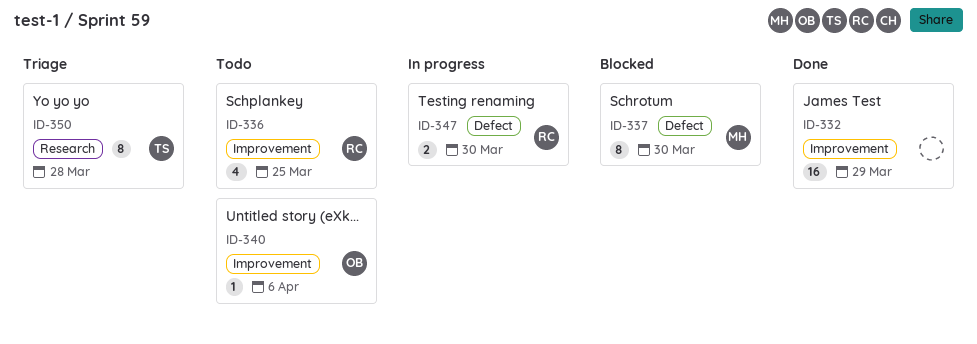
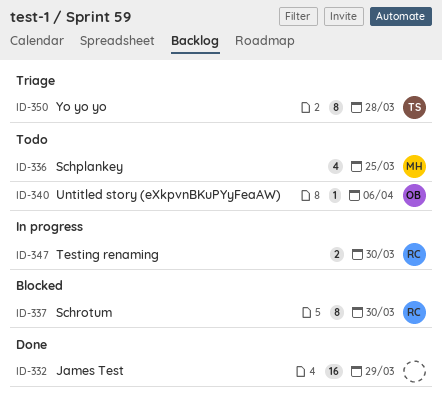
ID-336, owner: RC -> MH
ID-337, owner: MH -> RC

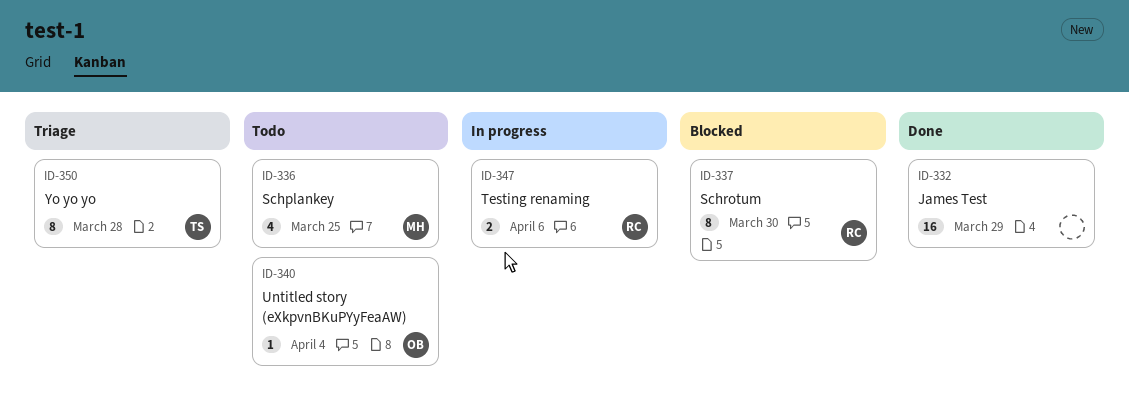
ID-340, due: Apr 6 -> Apr 4
ID-347, due: Mar 30 -> Apr 6

